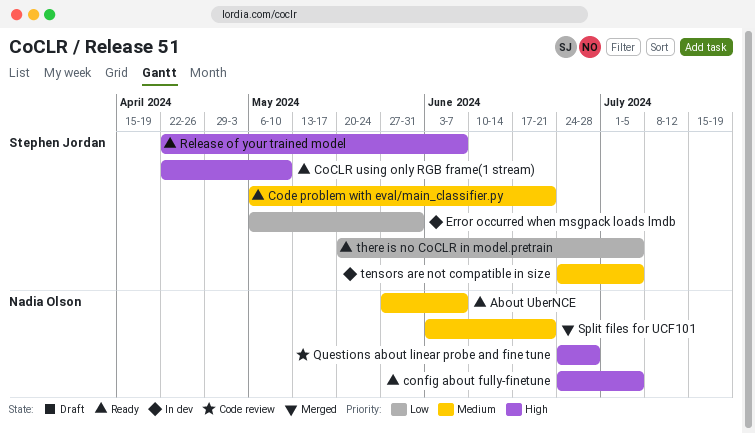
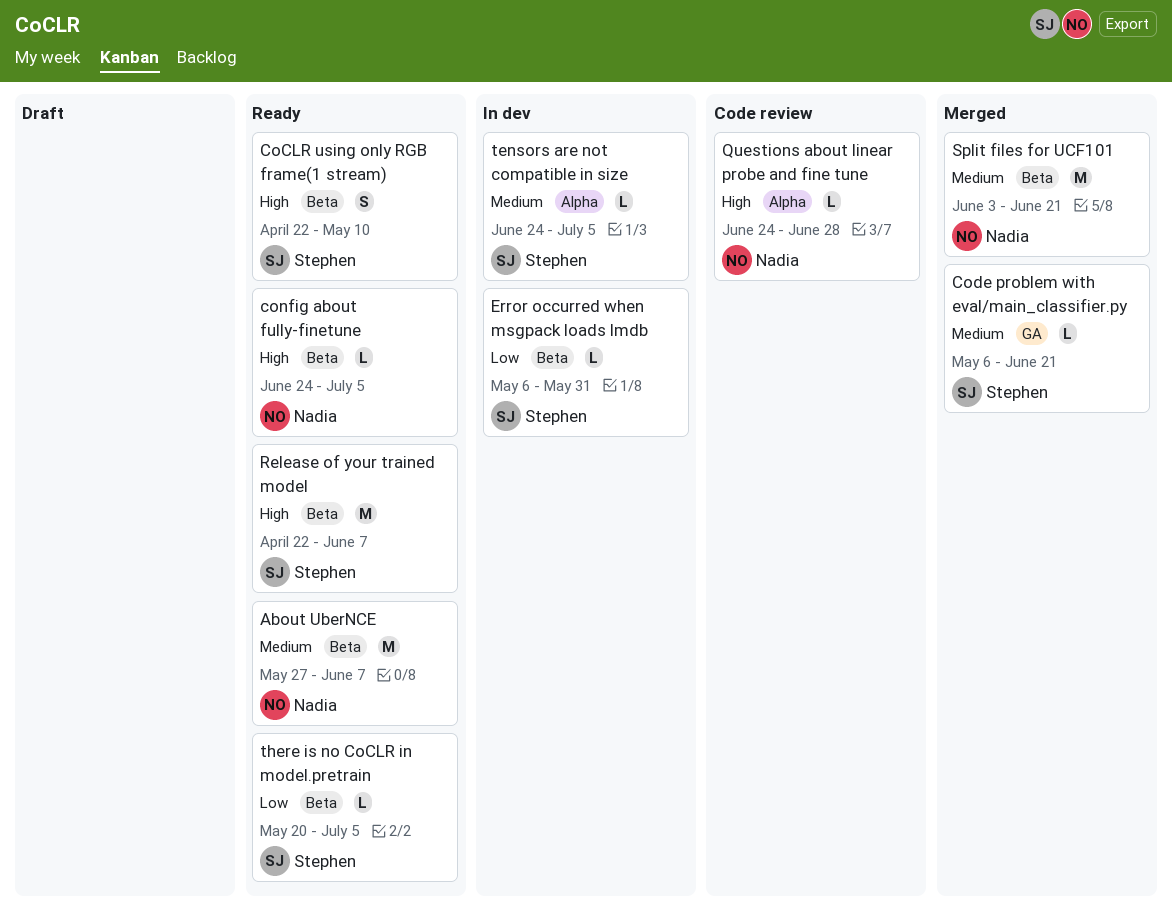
Code problem with eval/main_classifier.py, status: Ready -> Merged

